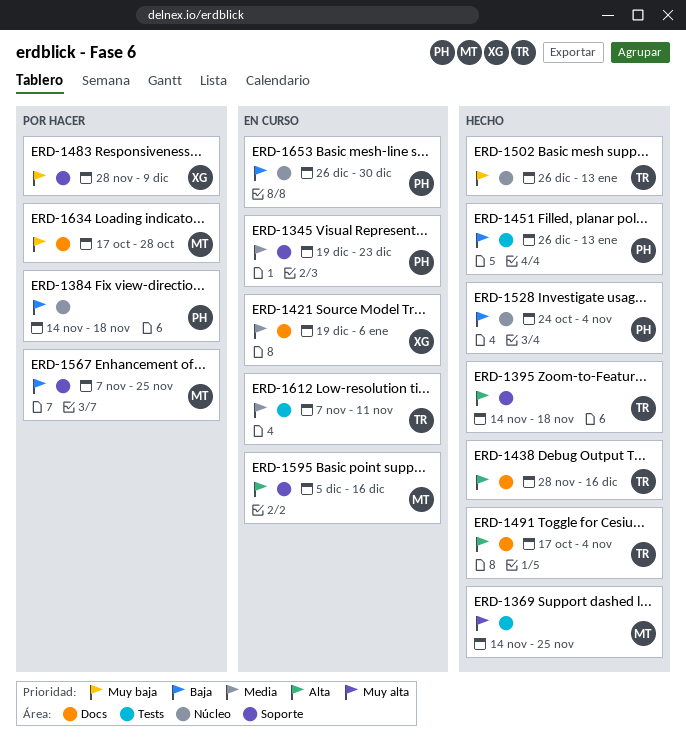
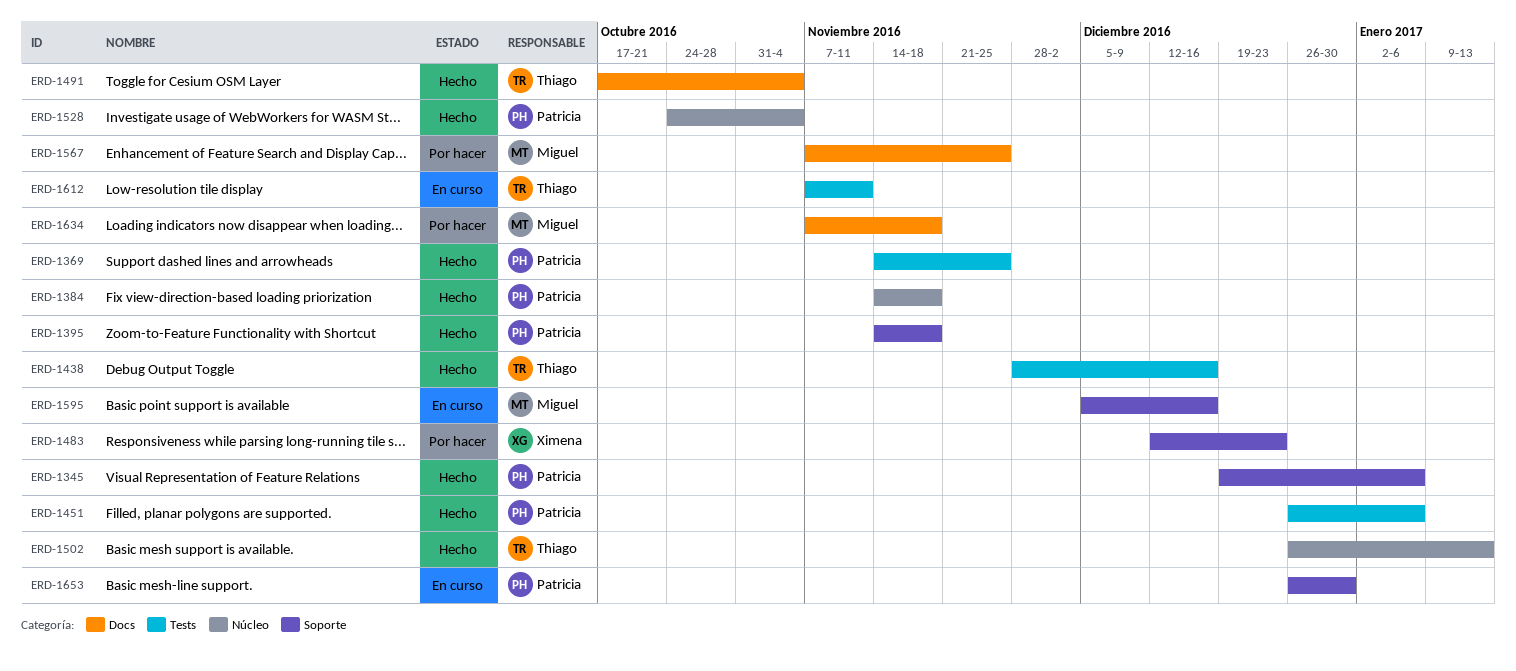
ERD-1345, status: En curso -> Hecho
ERD-1345, due: Dec 23 -> Jan 6
ERD-1369, owner: Miguel -> Patricia
ERD-1384, status: Por hacer -> Hecho
ERD-1395, owner: Thiago -> Patricia
ERD-1421: present -> none
ERD-1438, label: Docs -> Tests
ERD-1451, due: Jan 13 -> Jan 6
ERD-1483, start: Nov 28 -> Dec 12
ERD-1483, due: Dec 9 -> Dec 23
ERD-1567, label: Soporte -> Docs
ERD-1634, start: Oct 17 -> Nov 7
ERD-1634, due: Oct 28 -> Nov 18
ERD-1653, label: Núcleo -> Soporte

